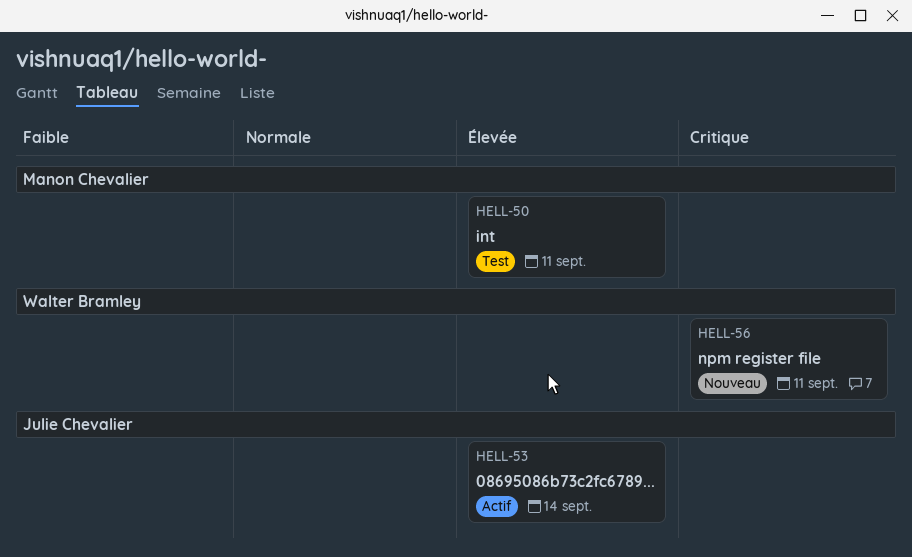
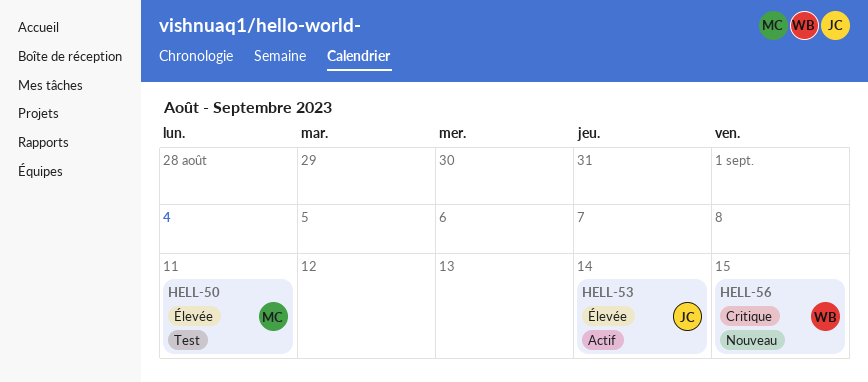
HELL-56, due: Sep 11 -> Sep 15

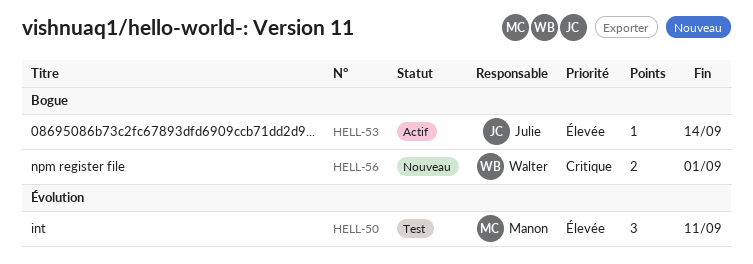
HELL-56, due: Sep 15 -> Sep 1

